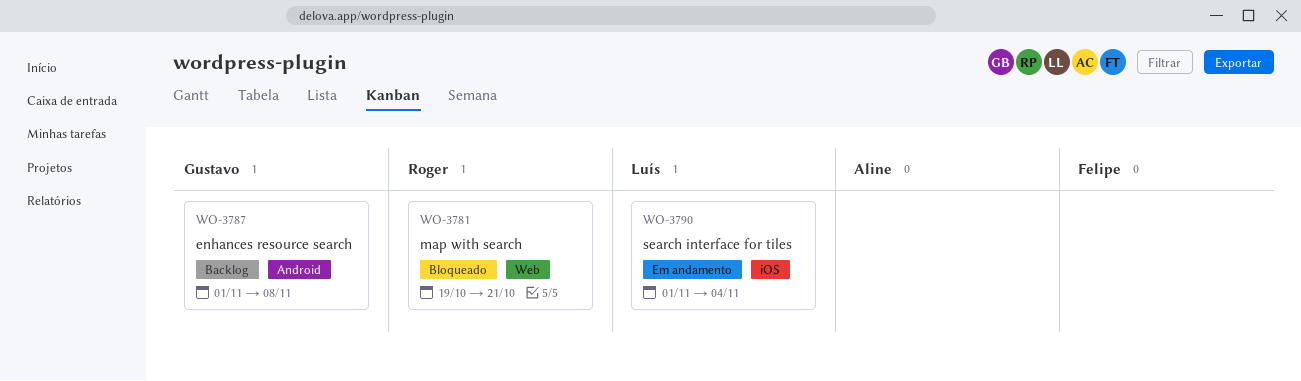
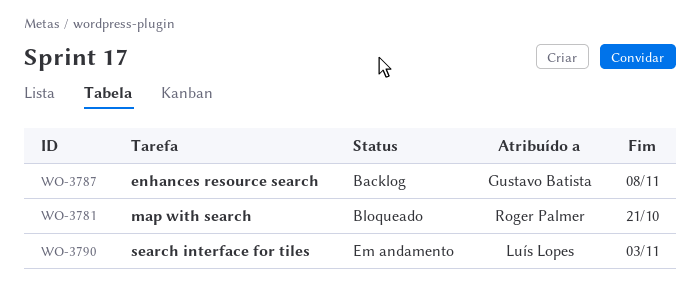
WO-3790, due: Nov 4 -> Nov 3

